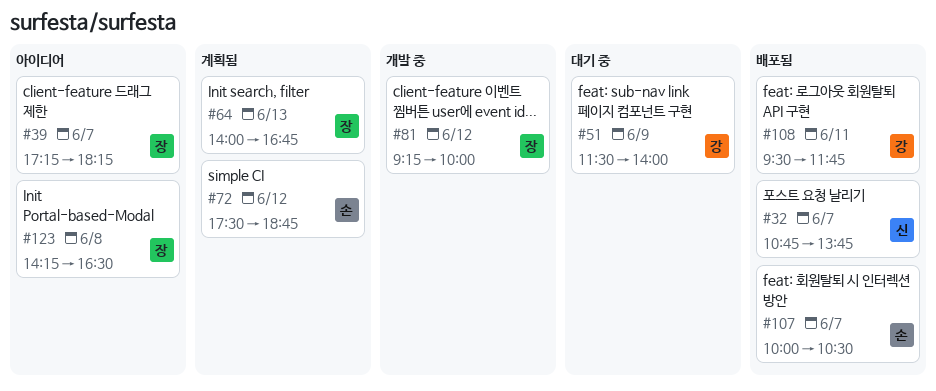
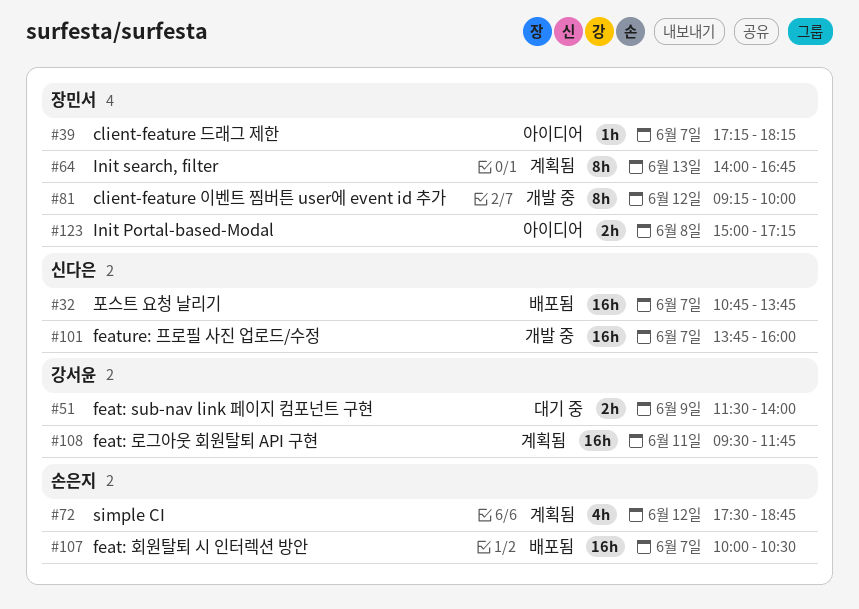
#101: none -> present
#108, status: 배포됨 -> 계획됨
#123, begins: 14:15 -> 15:00
#123, ends: 16:30 -> 17:15

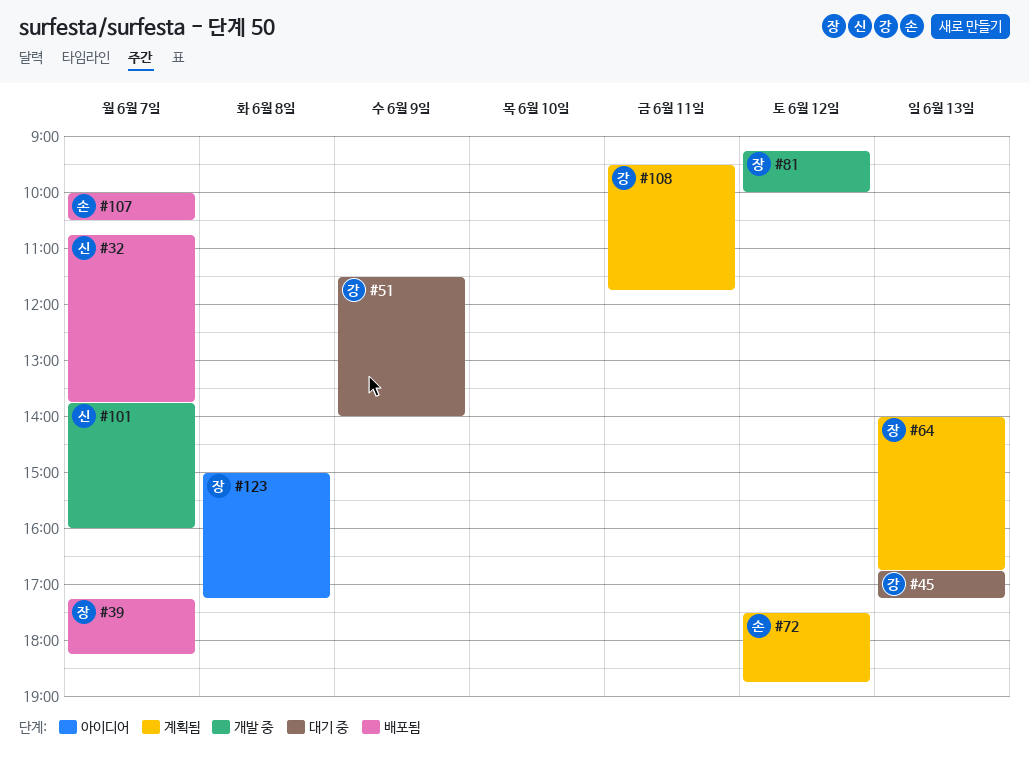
#39, status: 아이디어 -> 배포됨
#45: none -> present

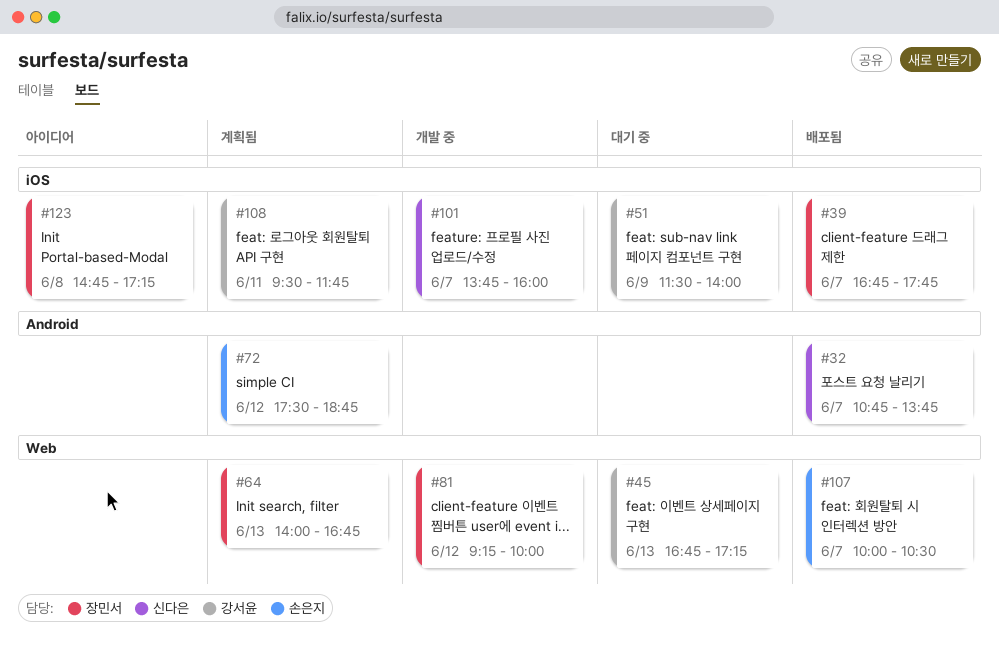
#39, begins: 17:15 -> 16:45
#39, ends: 18:15 -> 17:45
#123, begins: 15:00 -> 14:45

